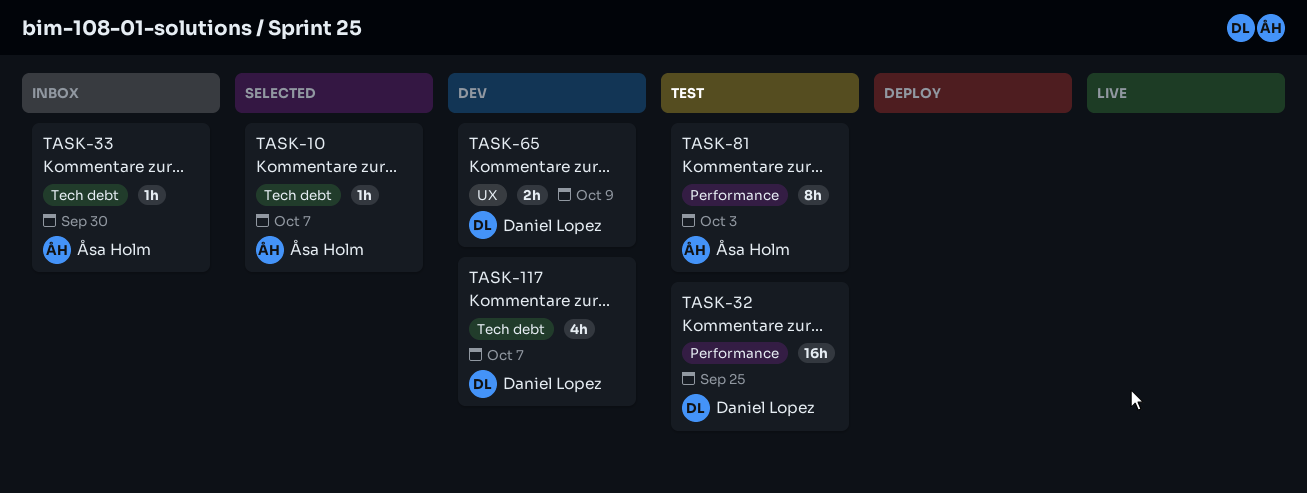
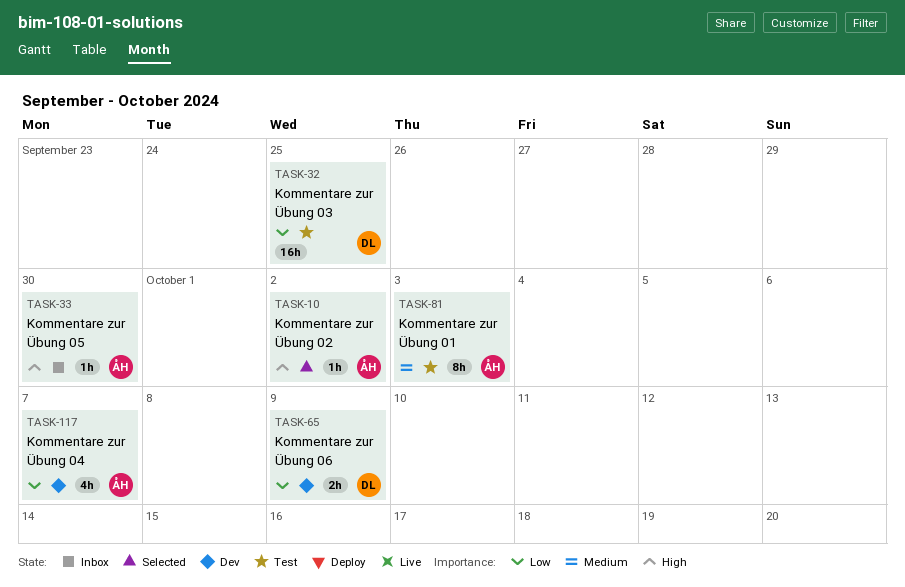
TASK-10, due: Oct 7 -> Oct 2
TASK-117, owner: Daniel Lopez -> Åsa Holm

